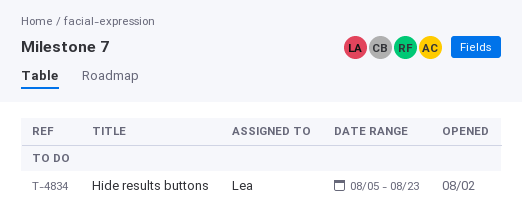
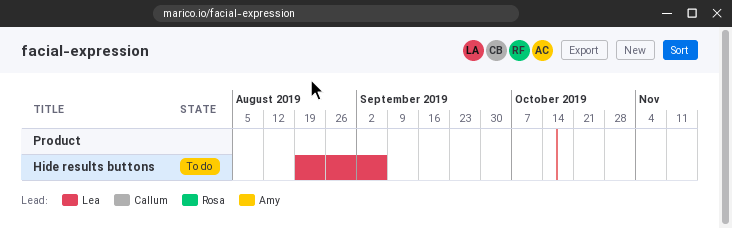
Hide results buttons, start: Aug 5 -> Aug 19
Hide results buttons, due: Aug 23 -> Sep 6

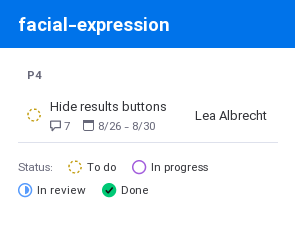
Hide results buttons, start: Aug 19 -> Aug 26
Hide results buttons, due: Sep 6 -> Aug 30

